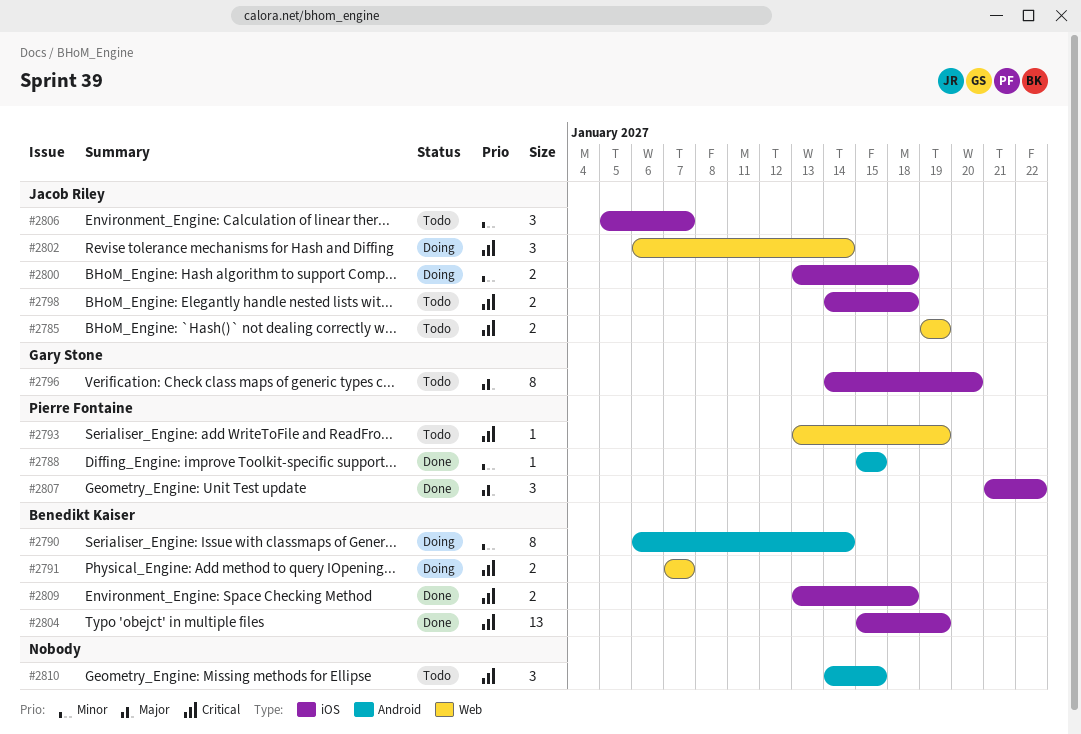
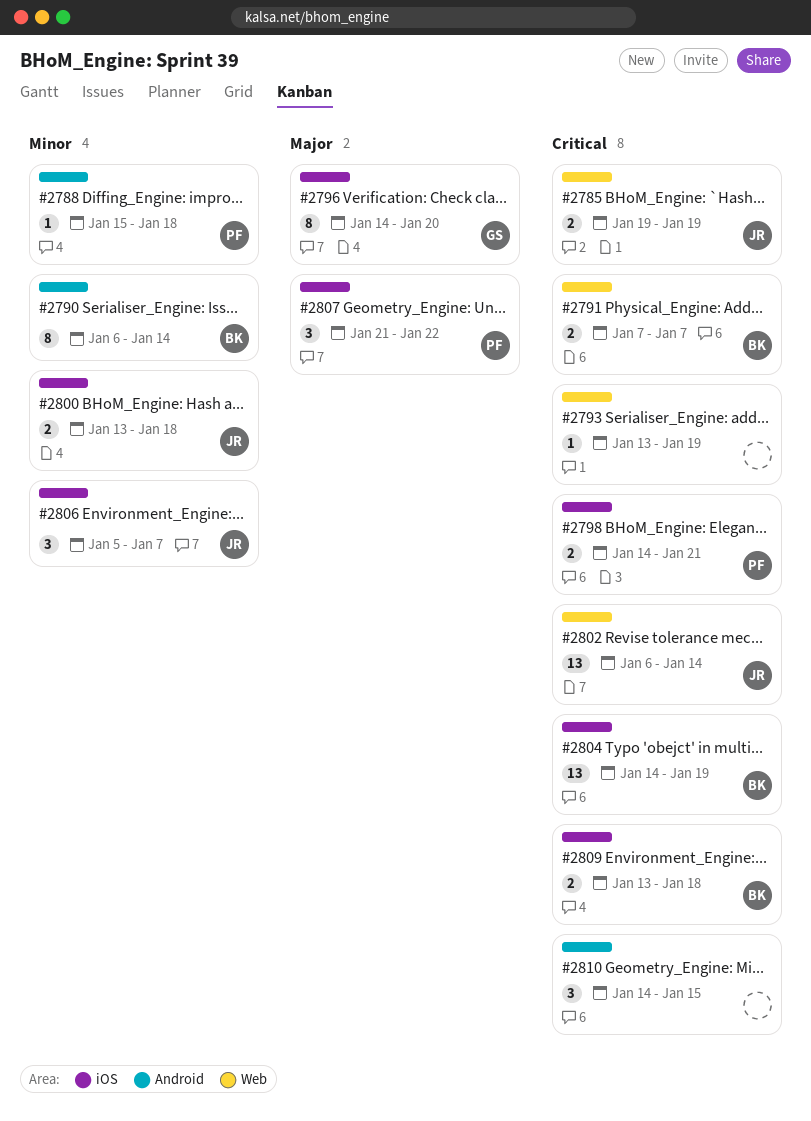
#2788, due: Jan 15 -> Jan 18
#2793, owner: Pierre Fontaine -> none
#2798, owner: Jacob Riley -> Pierre Fontaine
#2798, due: Jan 18 -> Jan 21
#2802, estimate: 3 -> 13
#2804, start: Jan 15 -> Jan 14

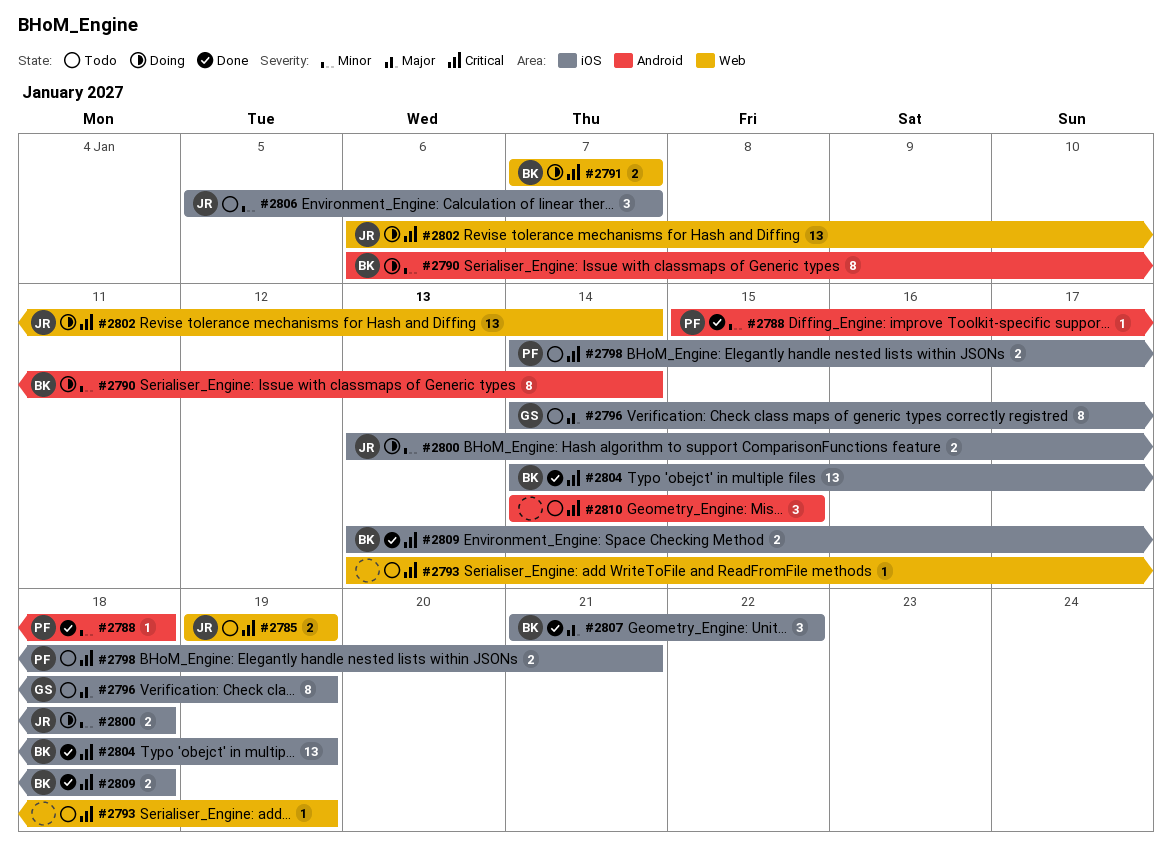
#2796, due: Jan 20 -> Jan 19
#2807, owner: PF -> BK

